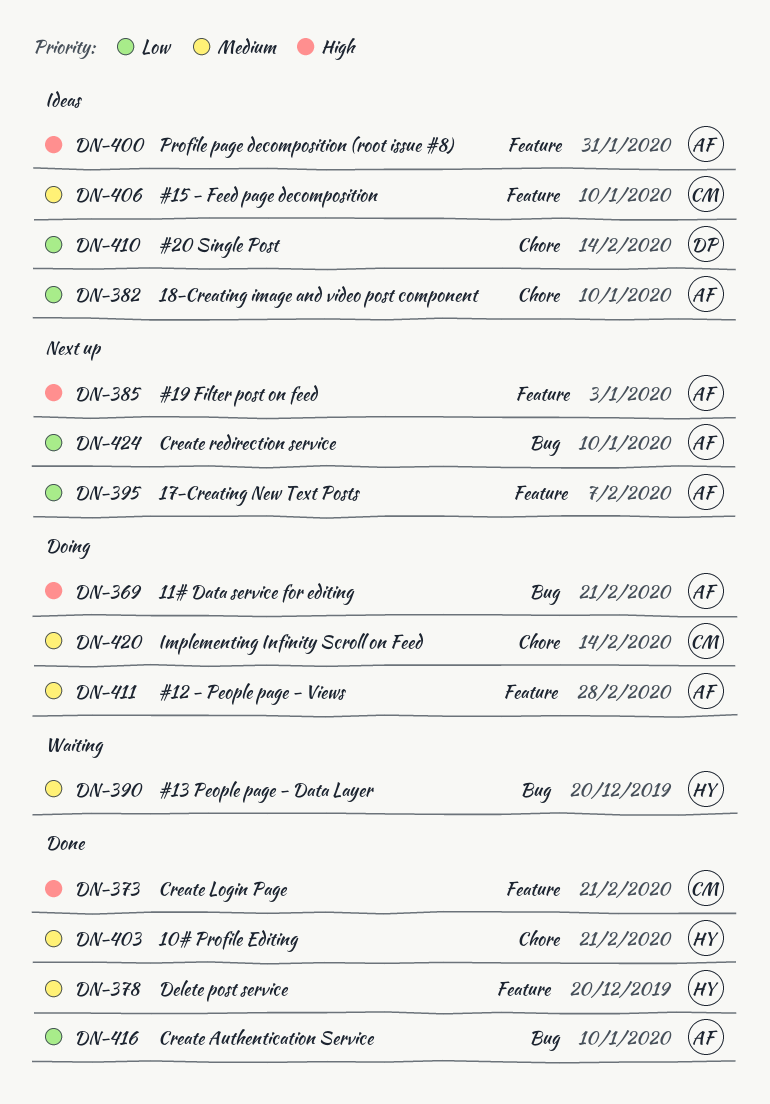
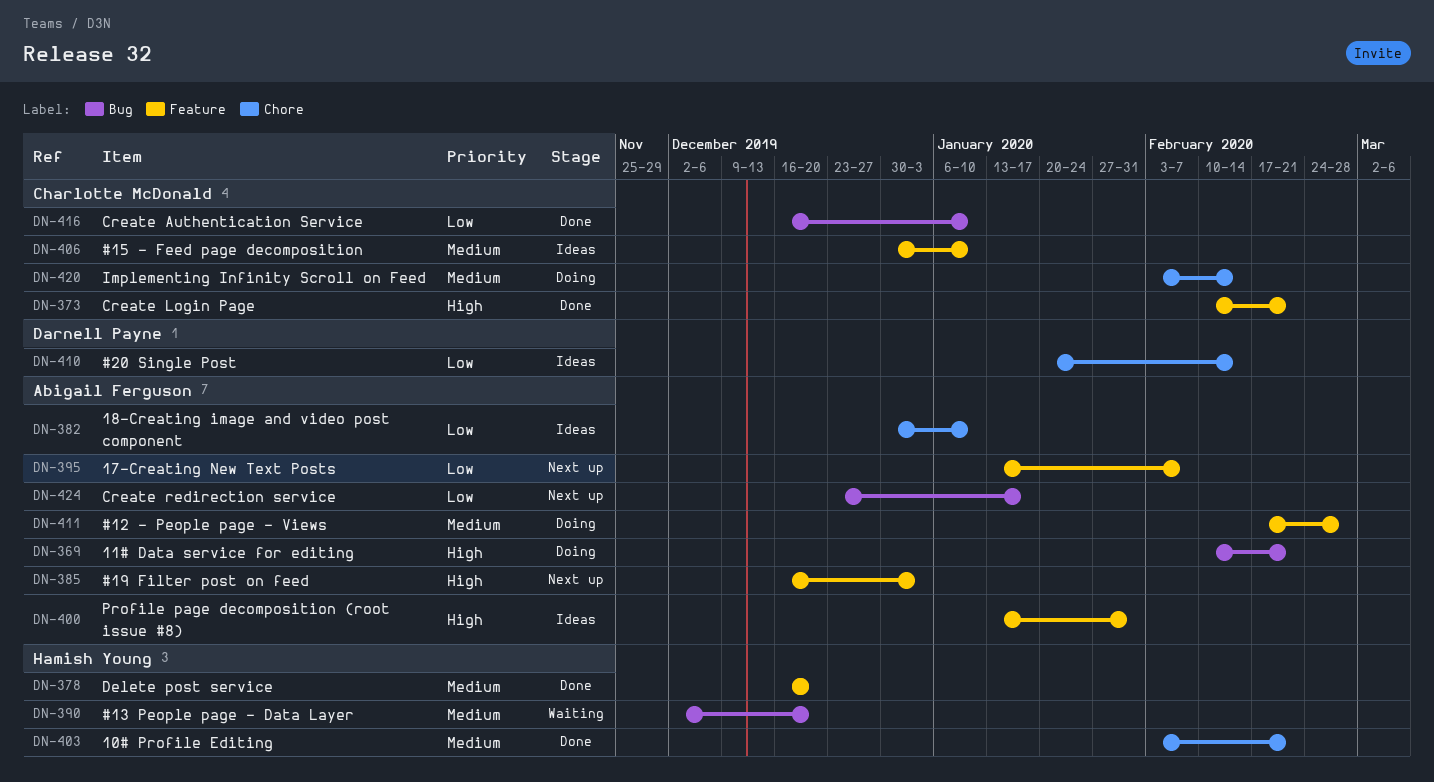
DN-416, owner: Abigail Ferguson -> Charlotte McDonald
DN-424, due: Jan 10 -> Jan 17

